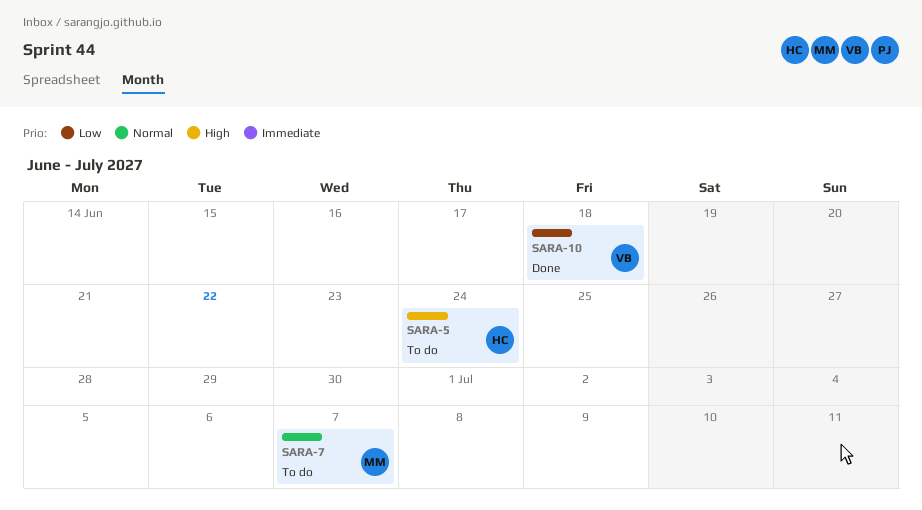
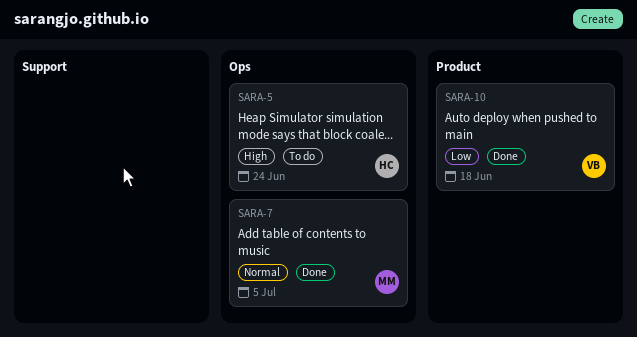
SARA-7, status: To do -> Done
SARA-7, due: Jul 7 -> Jul 5

